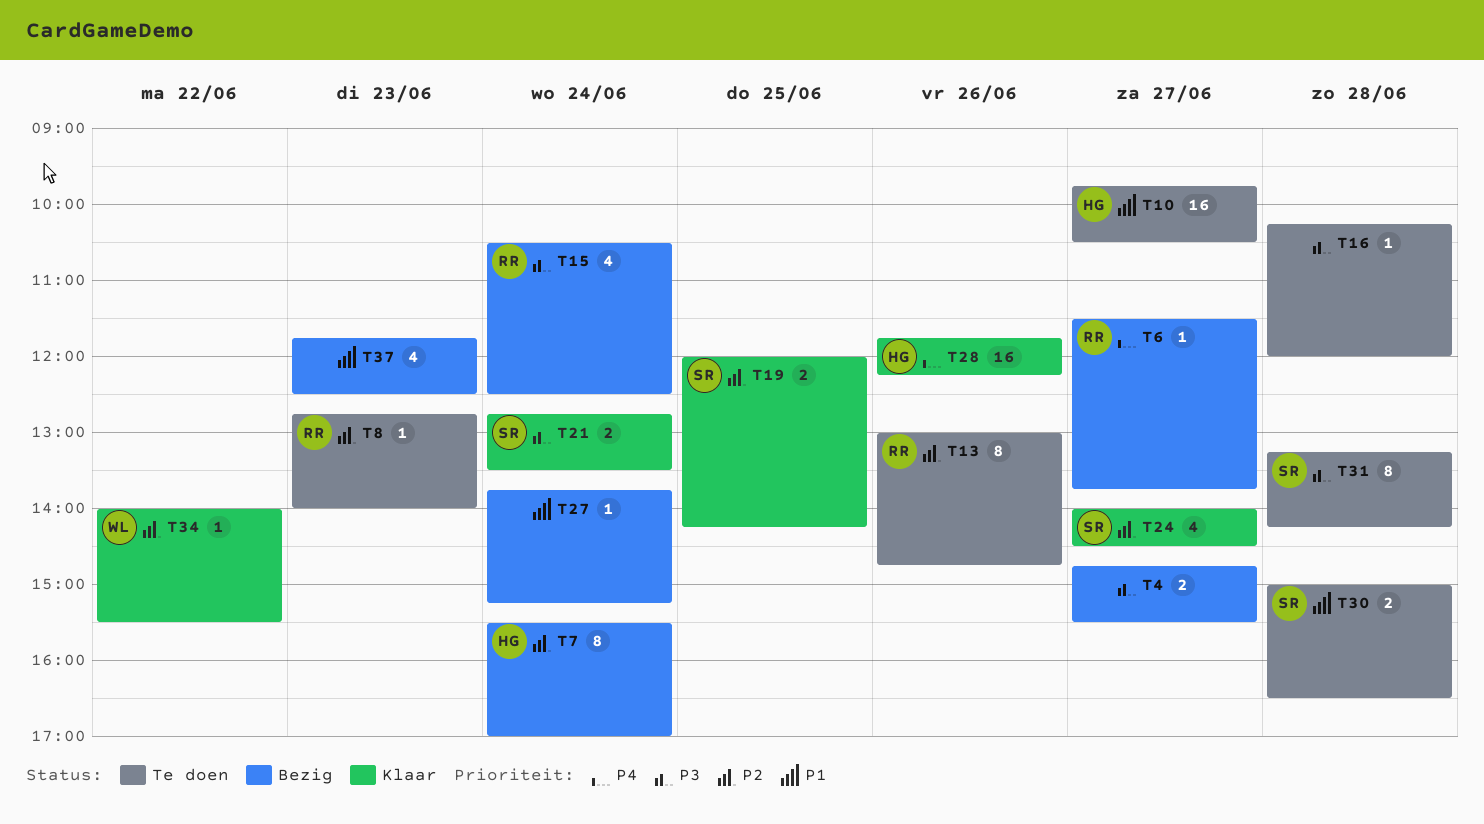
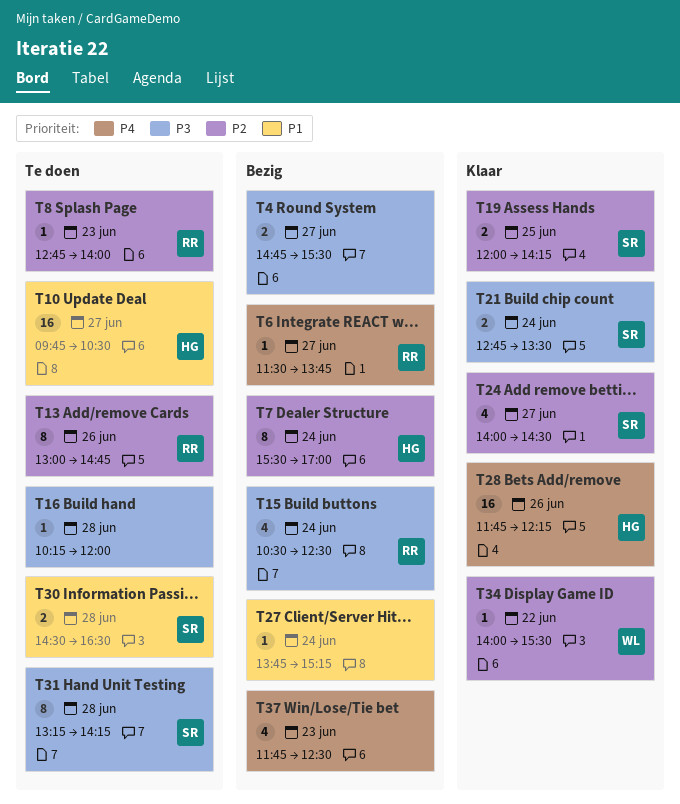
T30, begins: 15:00 -> 14:30
T37, priority: P1 -> P4

